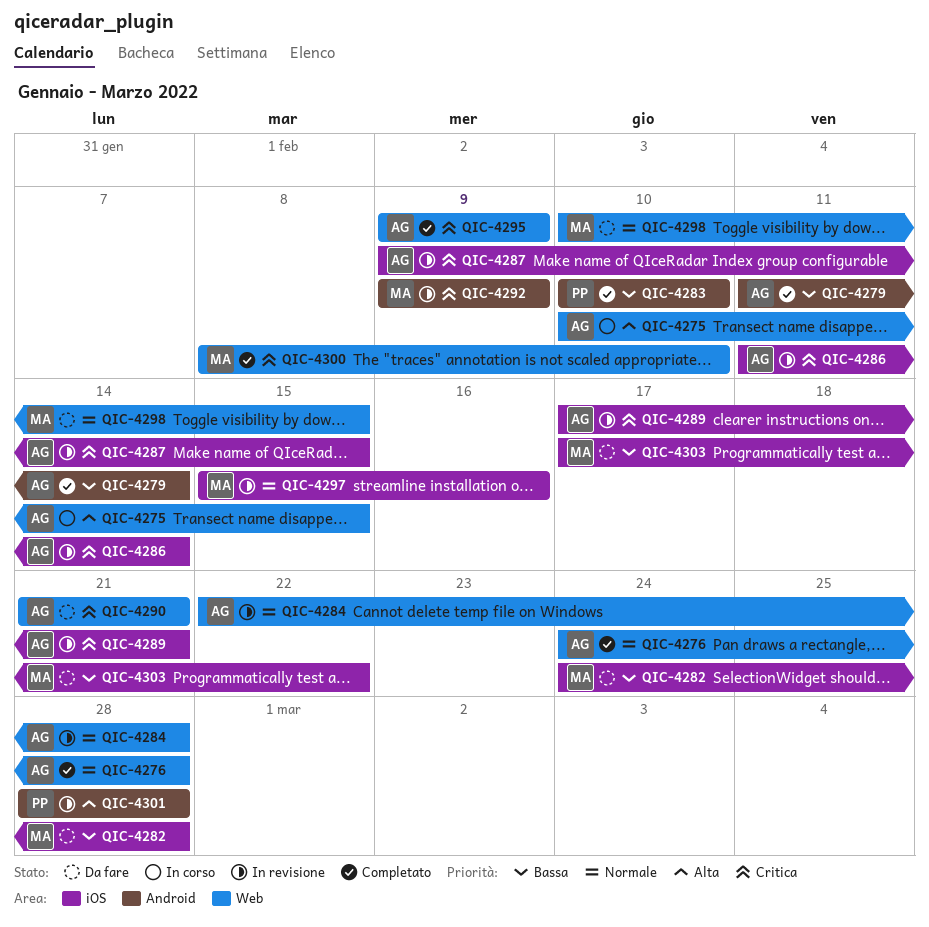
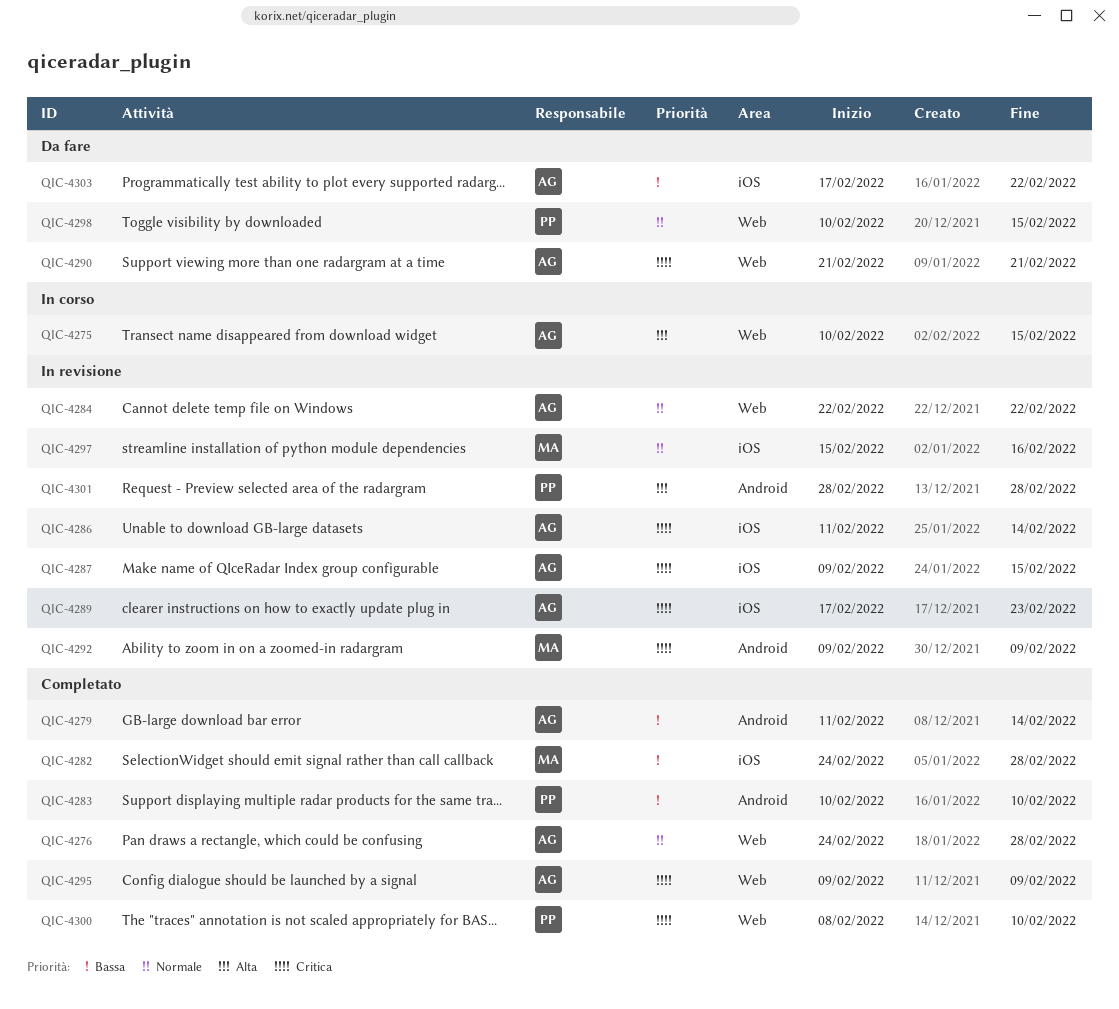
QIC-4282, status: Da fare -> Completato
QIC-4284, due: Feb 28 -> Feb 22
QIC-4289, due: Feb 21 -> Feb 23
QIC-4298, owner: MA -> PP
QIC-4300, owner: MA -> PP
QIC-4303, owner: MA -> AG

